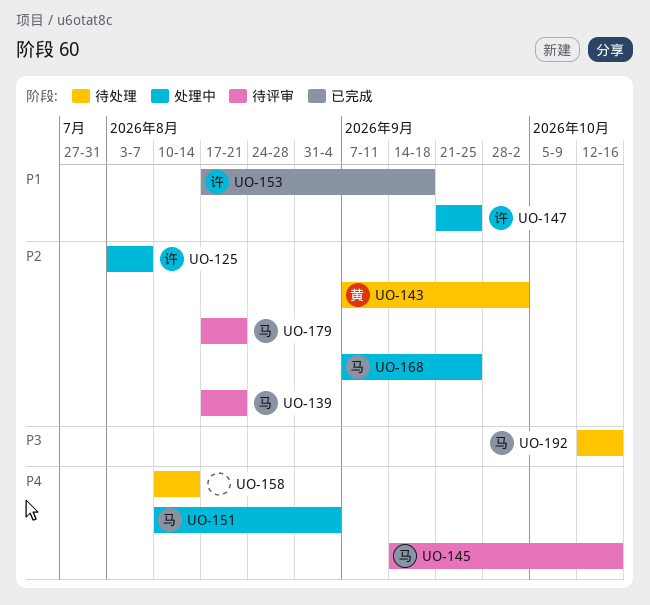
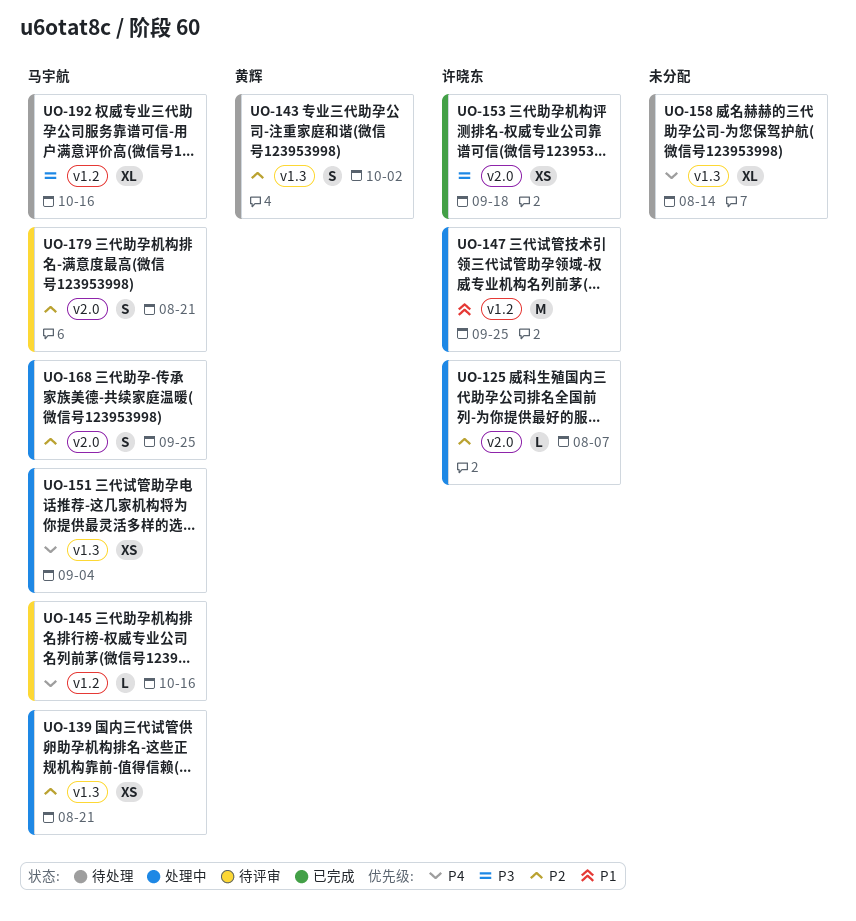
UO-139, status: 待评审 -> 处理中
UO-153, priority: P1 -> P3

